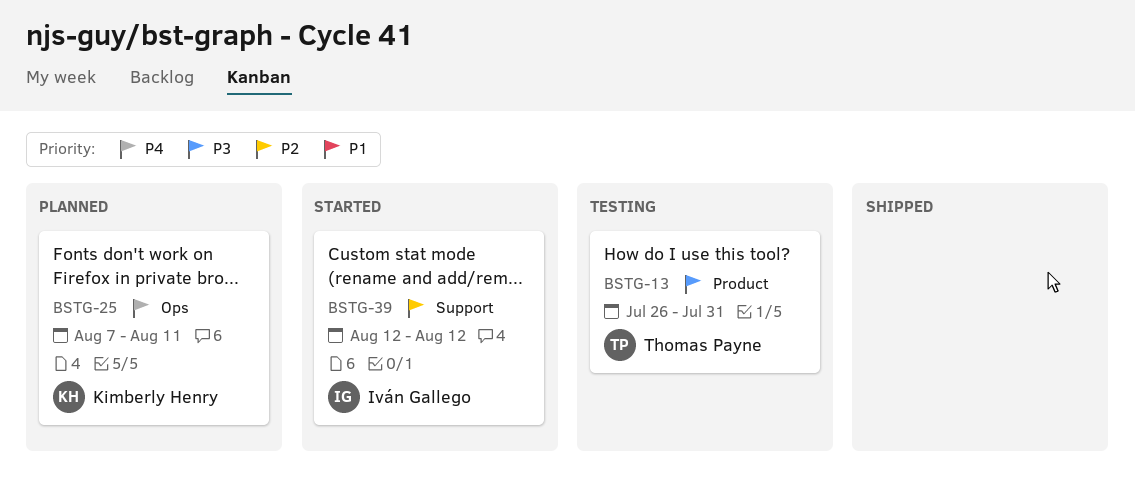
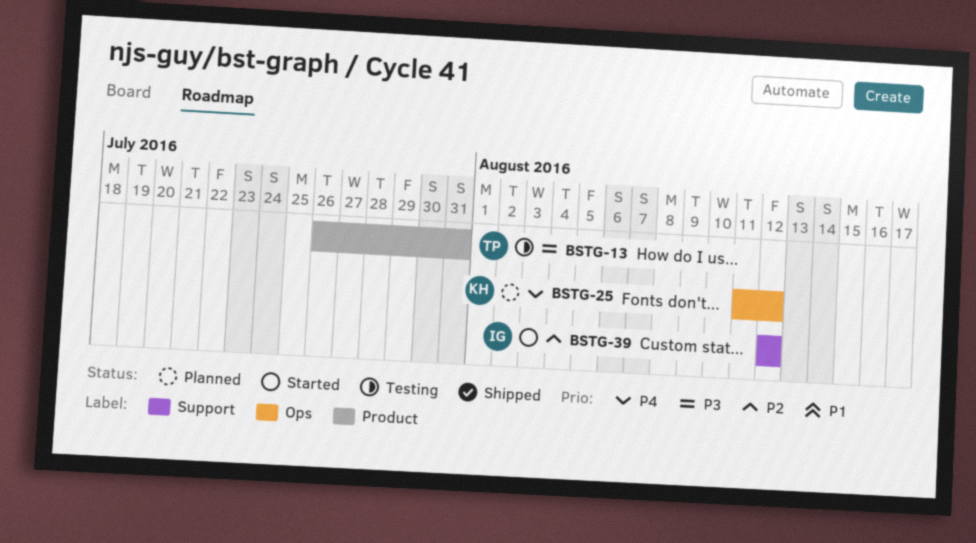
BSTG-25, start: Aug 7 -> Aug 11
BSTG-25, due: Aug 11 -> Aug 12

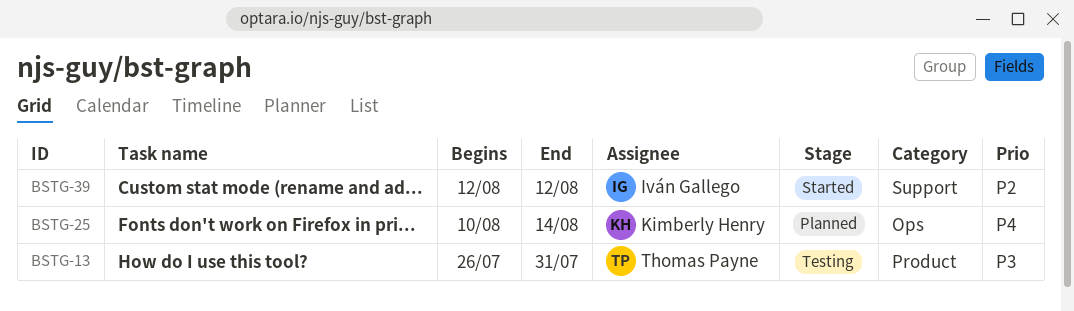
BSTG-25, start: Aug 11 -> Aug 10
BSTG-25, due: Aug 12 -> Aug 14

